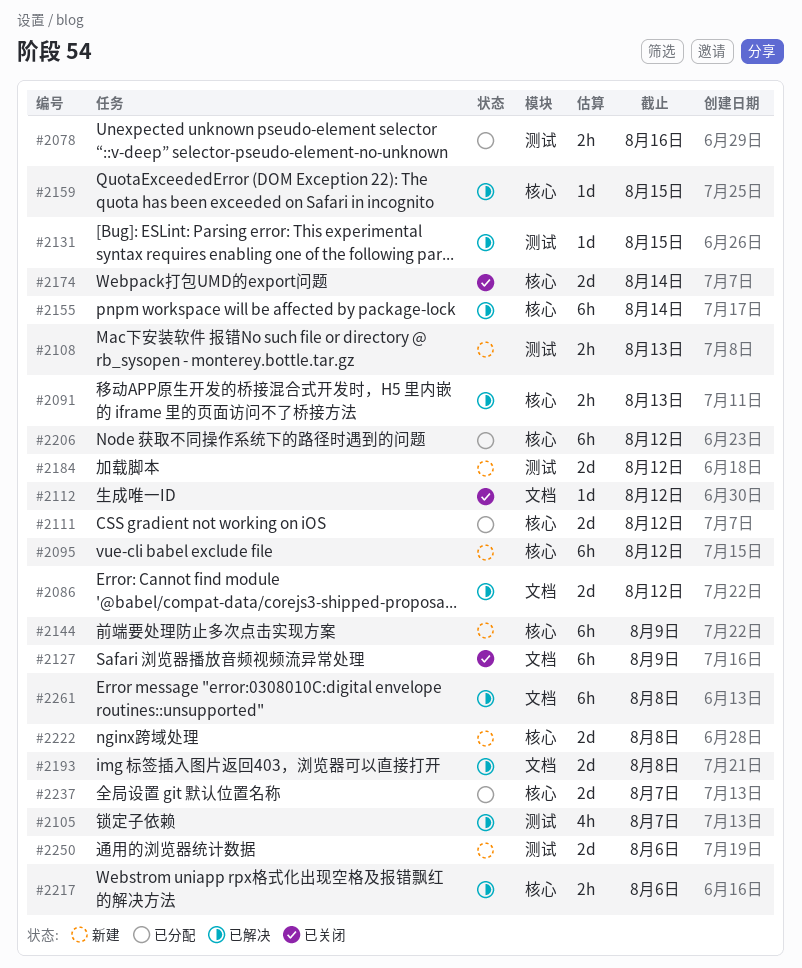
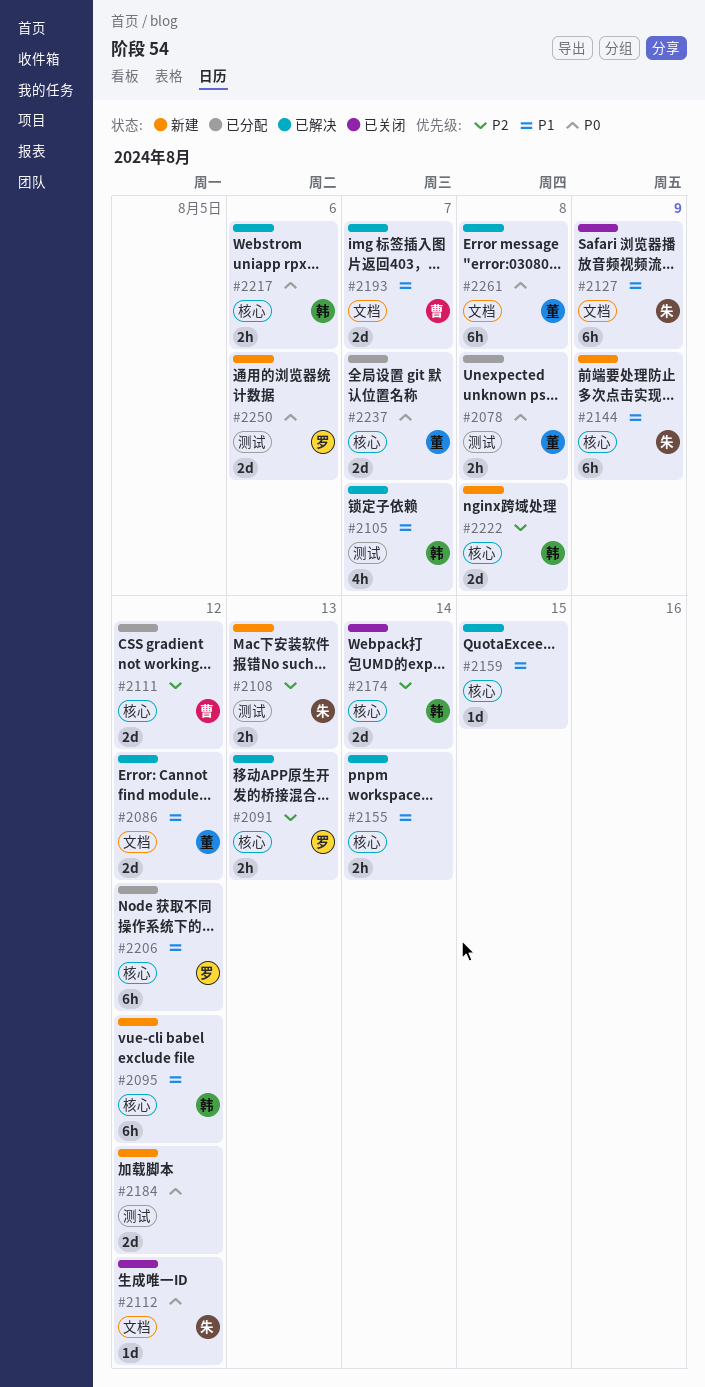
#2078, due: Aug 16 -> Aug 8
#2131: present -> none
#2155, estimate: 6h -> 2h
#2193, due: Aug 8 -> Aug 7

